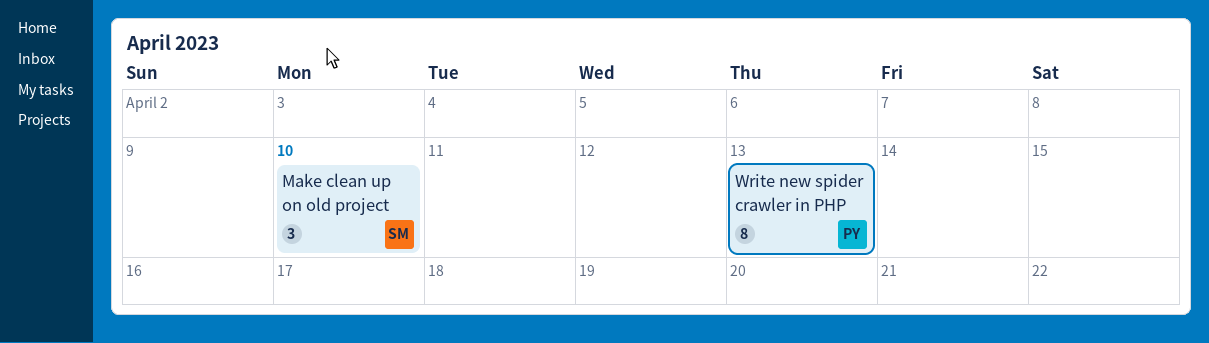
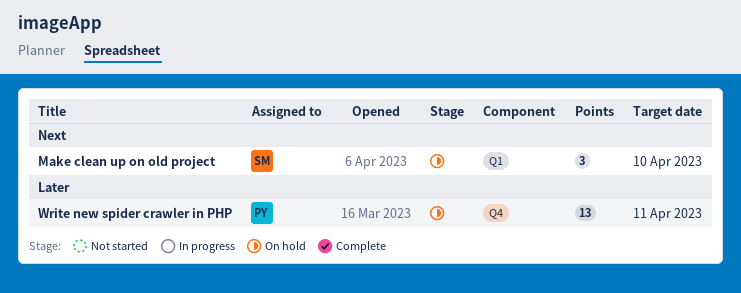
Write new spider crawler in PHP, estimate: 8 -> 13
Write new spider crawler in PHP, due: Apr 13 -> Apr 11

